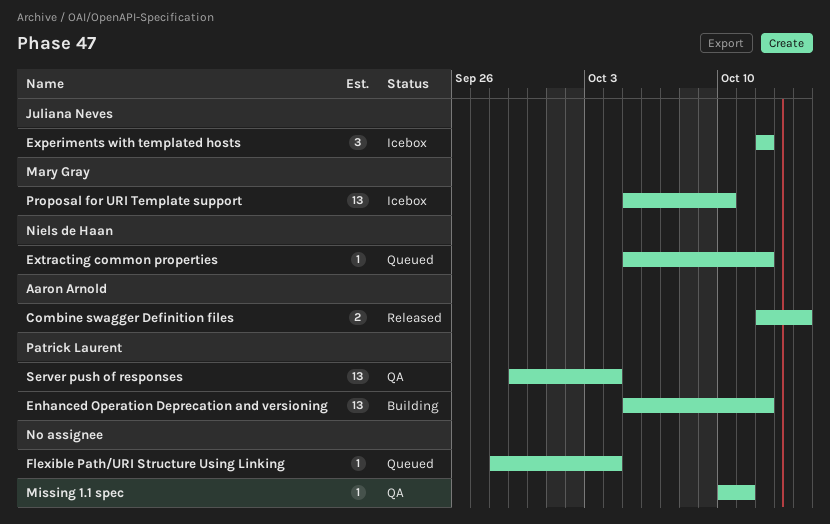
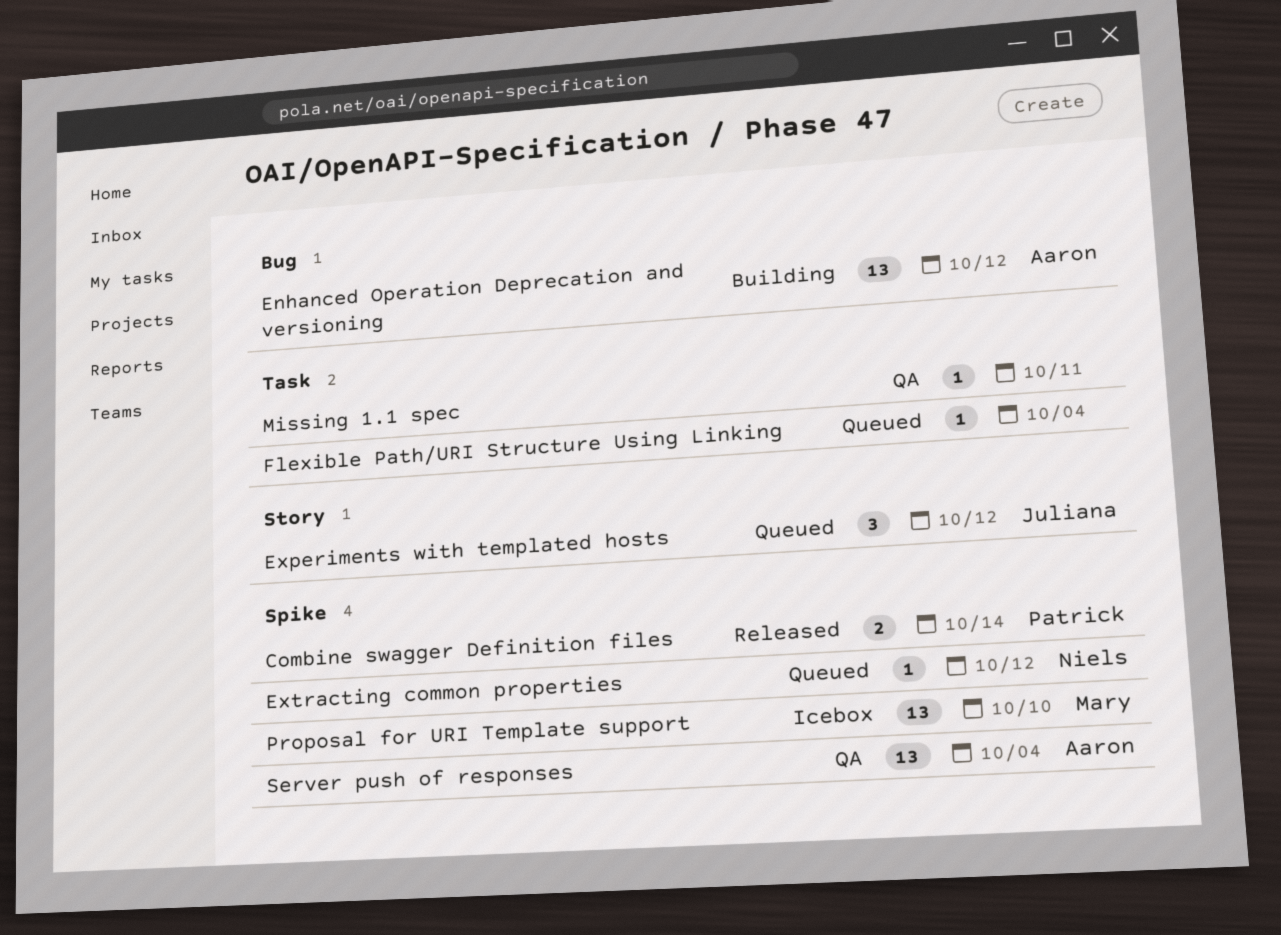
Combine swagger Definition files, owner: Aaron Arnold -> Patrick Laurent
Enhanced Operation Deprecation and versioning, owner: Patrick Laurent -> Aaron Arnold
Experiments with templated hosts, status: Icebox -> Queued
Server push of responses, owner: Patrick Laurent -> Aaron Arnold

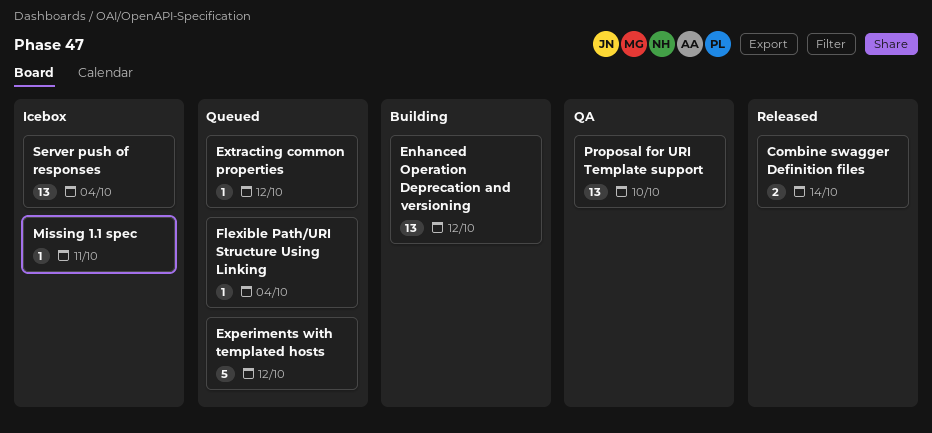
Experiments with templated hosts, estimate: 3 -> 5
Missing 1.1 spec, status: QA -> Icebox
Proposal for URI Template support, status: Icebox -> QA
Server push of responses, status: QA -> Icebox

